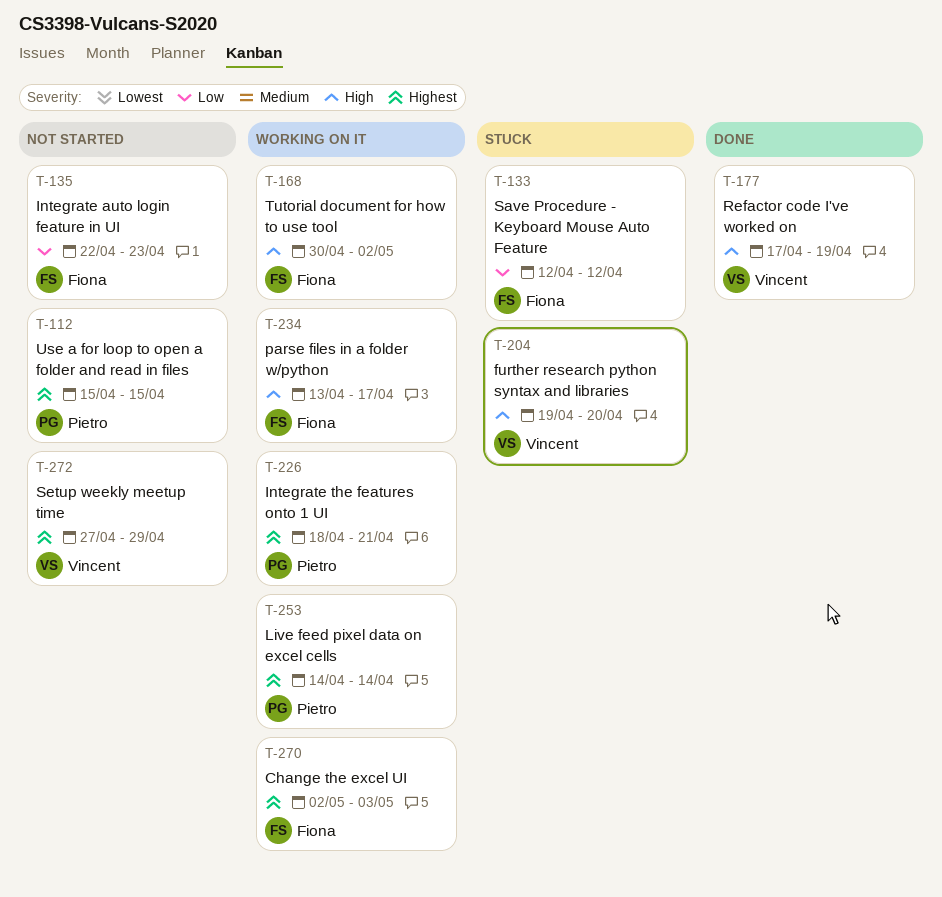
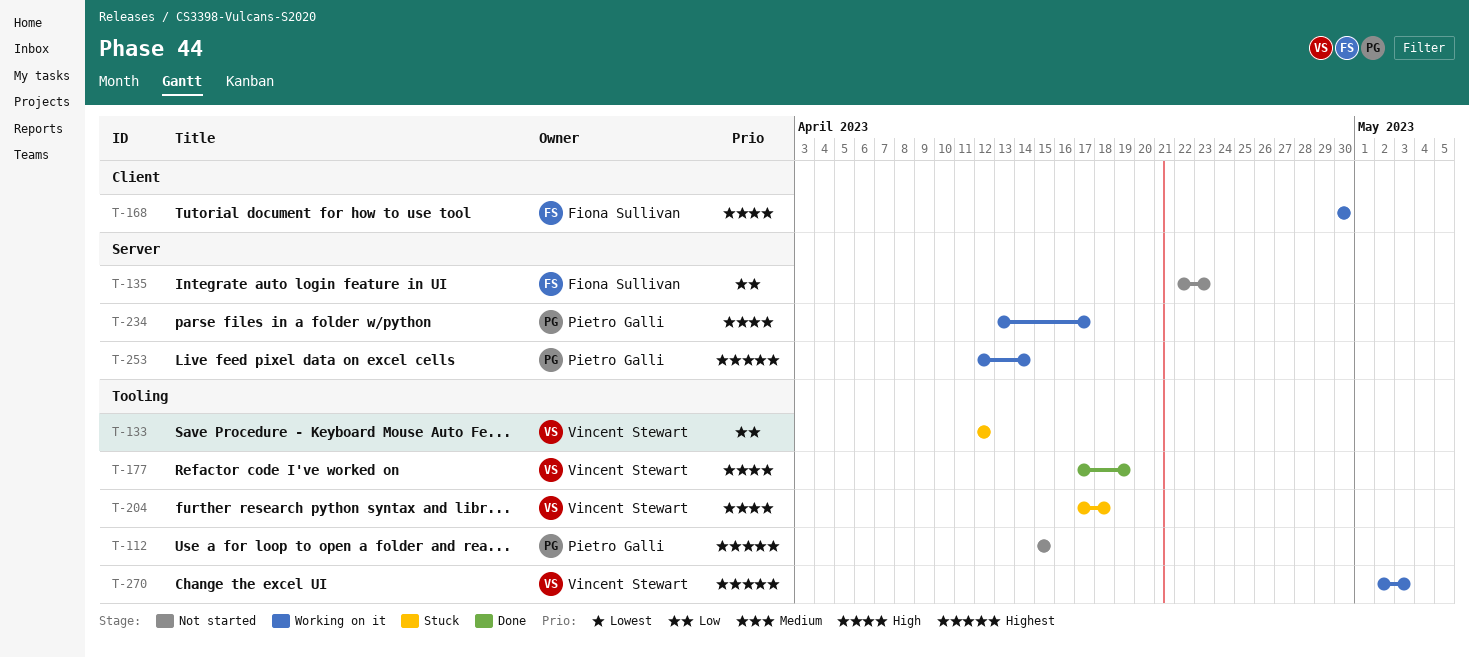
T-133, owner: Fiona Sullivan -> Vincent Stewart
T-168, due: May 2 -> Apr 30
T-204, start: Apr 19 -> Apr 17
T-204, due: Apr 20 -> Apr 18
T-226: present -> none
T-234, owner: Fiona Sullivan -> Pietro Galli
T-253, start: Apr 14 -> Apr 12
T-270, owner: Fiona Sullivan -> Vincent Stewart
T-272: present -> none

